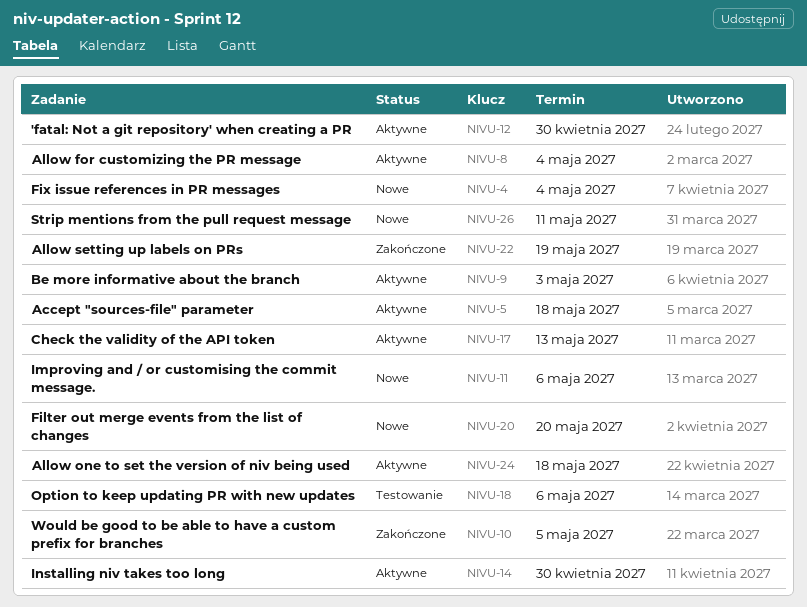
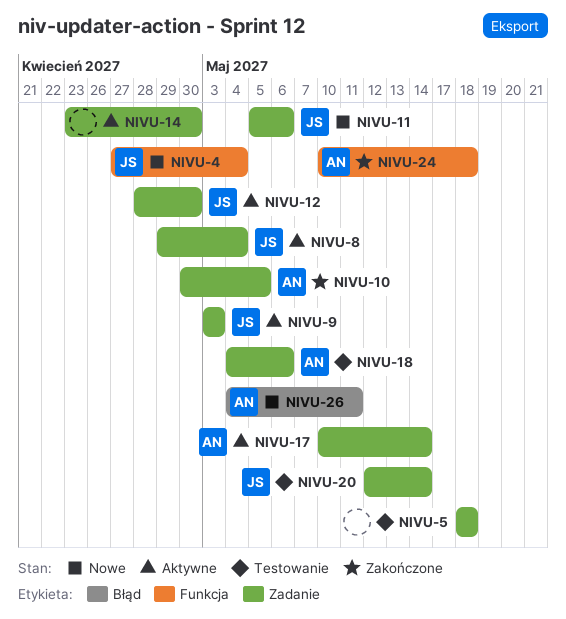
NIVU-5, status: Aktywne -> Testowanie
NIVU-17, due: May 13 -> May 14
NIVU-20, status: Nowe -> Testowanie
NIVU-20, due: May 20 -> May 14
NIVU-22: present -> none
NIVU-24, status: Aktywne -> Zakończone

